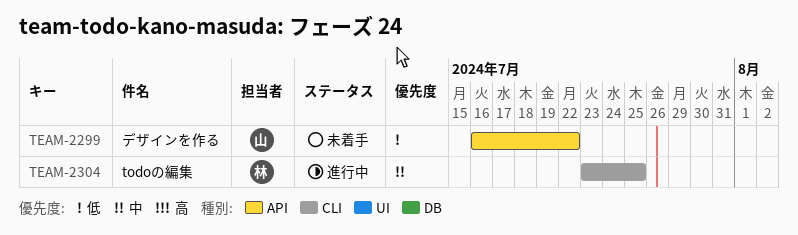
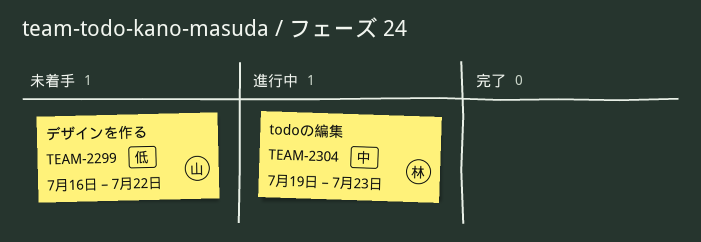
TEAM-2304, start: Jul 23 -> Jul 19
TEAM-2304, due: Jul 25 -> Jul 23

